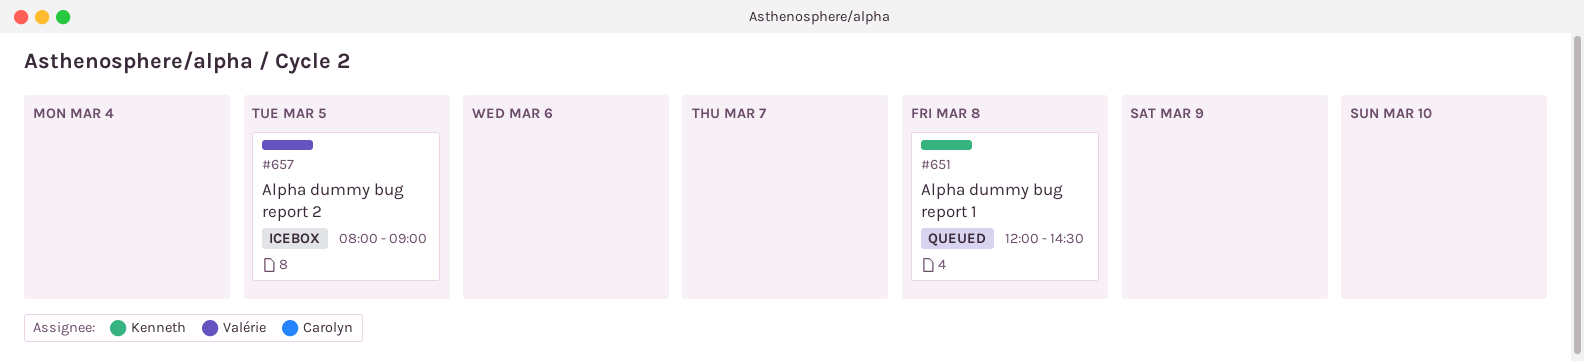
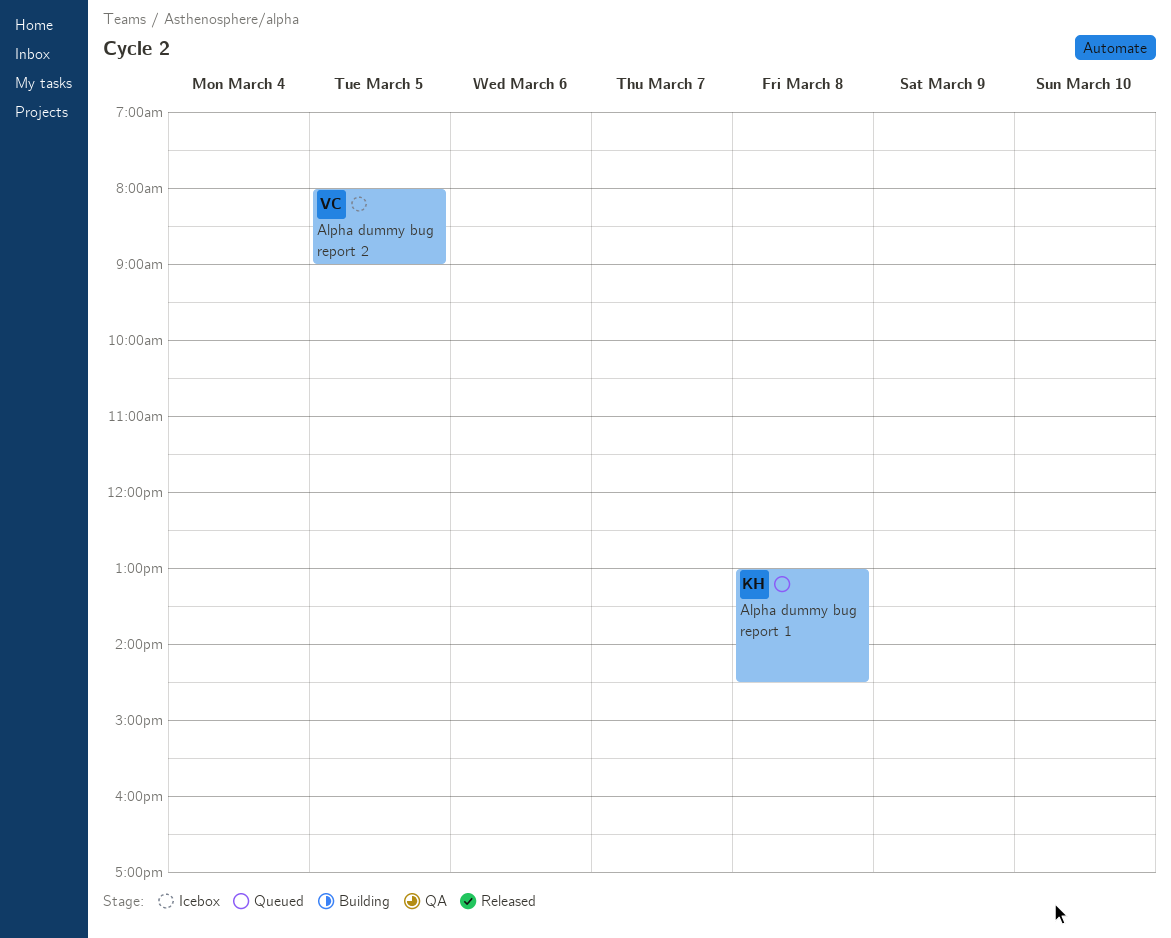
Alpha dummy bug report 1, begins: 12:00 -> 13:00

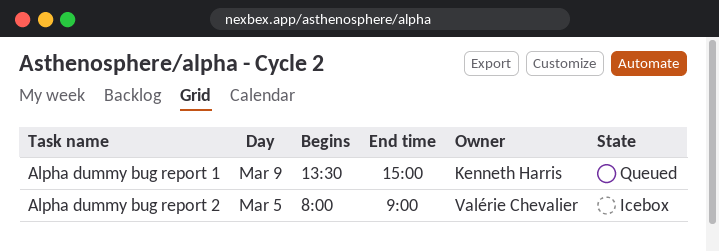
Alpha dummy bug report 1, day: Mar 8 -> Mar 9
Alpha dummy bug report 1, begins: 13:00 -> 13:30
Alpha dummy bug report 1, ends: 14:30 -> 15:00

